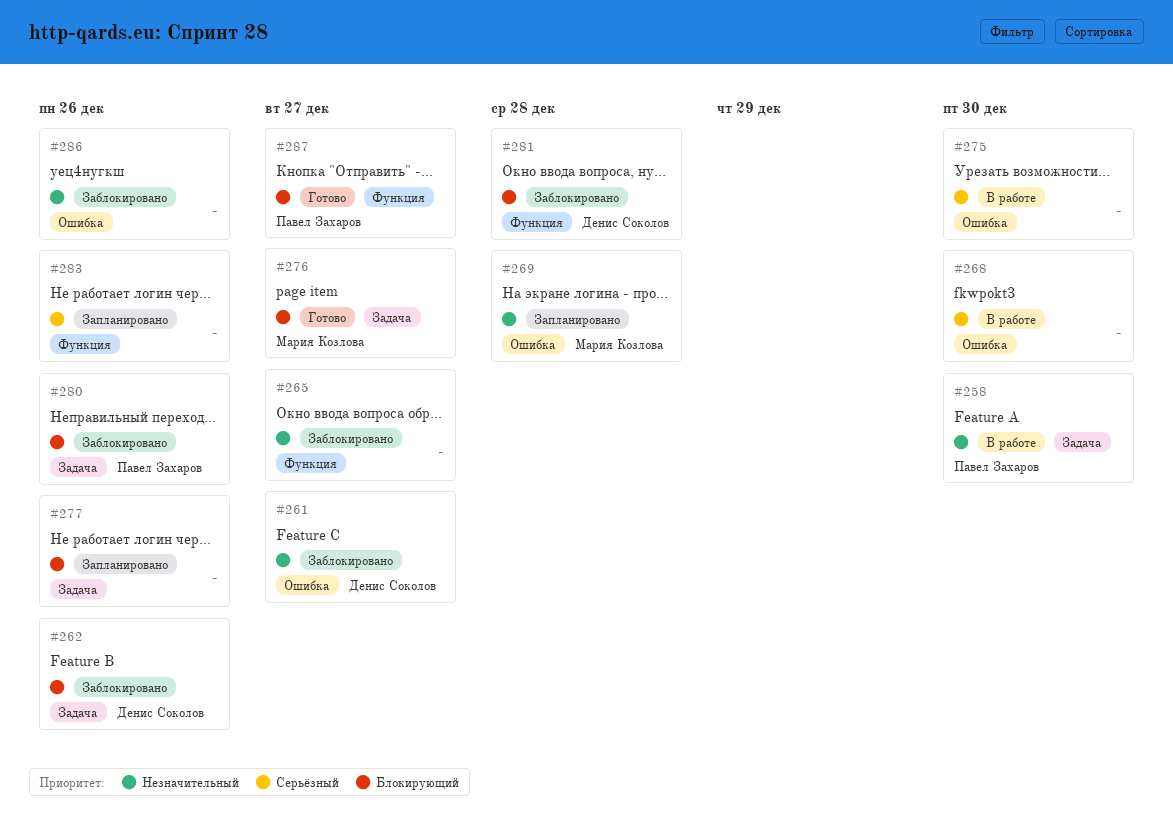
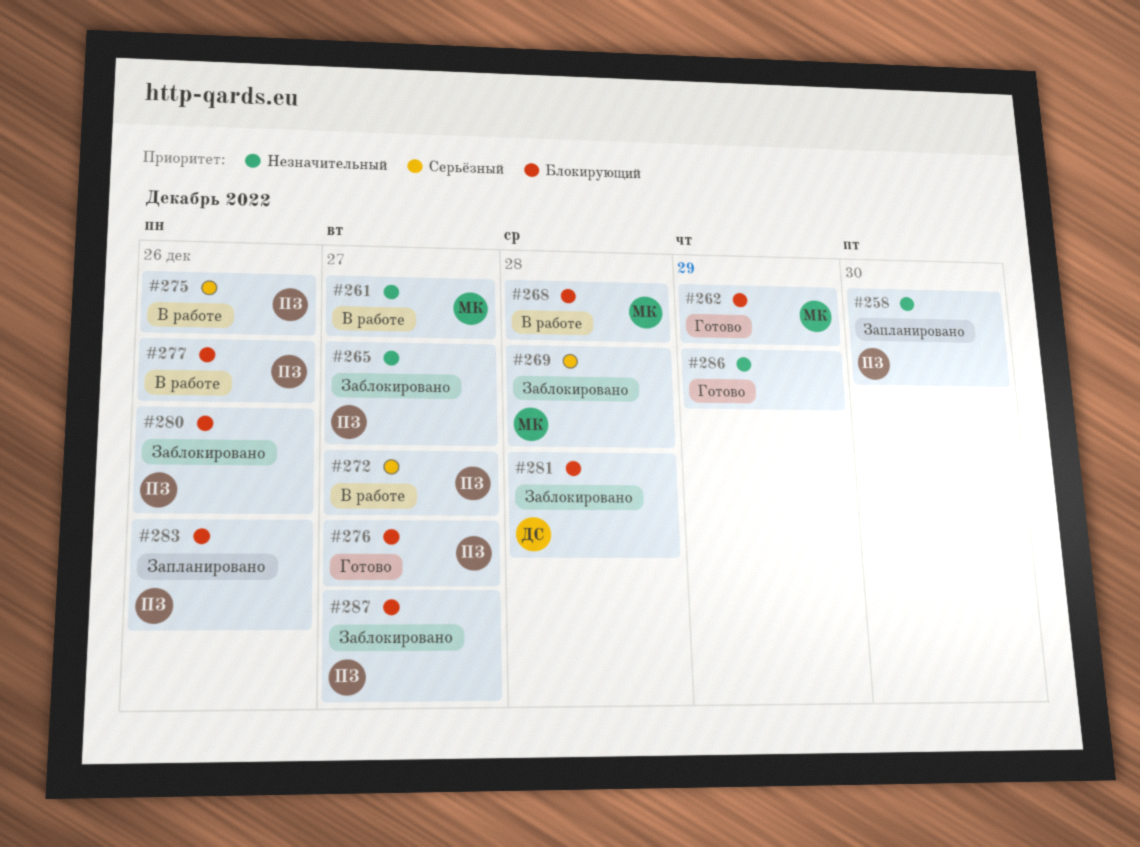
#258, status: В работе -> Запланировано
#261, status: Заблокировано -> В работе
#261, owner: Денис Соколов -> Мария Козлова
#262, status: Заблокировано -> Готово
#262, owner: Денис Соколов -> Мария Козлова
#262, due: Dec 26 -> Dec 29
#265, owner: none -> Павел Захаров
#268, owner: none -> Мария Козлова
#268, priority: Серьёзный -> Блокирующий
#268, due: Dec 30 -> Dec 28
#269, status: Запланировано -> Заблокировано
#269, priority: Незначительный -> Серьёзный
#272: none -> present
#275, owner: none -> Павел Захаров
#275, due: Dec 30 -> Dec 26
#276, owner: Мария Козлова -> Павел Захаров
#277, status: Запланировано -> В работе
#277, owner: none -> Павел Захаров
#283, owner: none -> Павел Захаров
#283, priority: Серьёзный -> Блокирующий
#286, status: Заблокировано -> Готово
#286, due: Dec 26 -> Dec 29
#287, status: Готово -> Заблокировано

